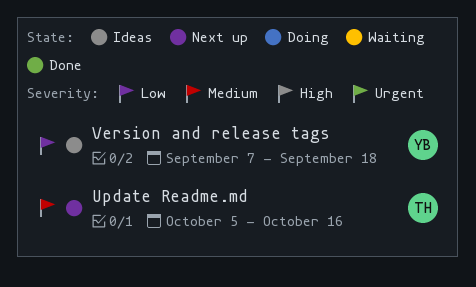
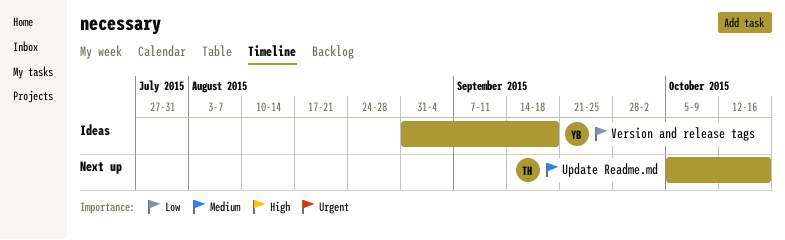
Version and release tags, start: Sep 7 -> Aug 31

